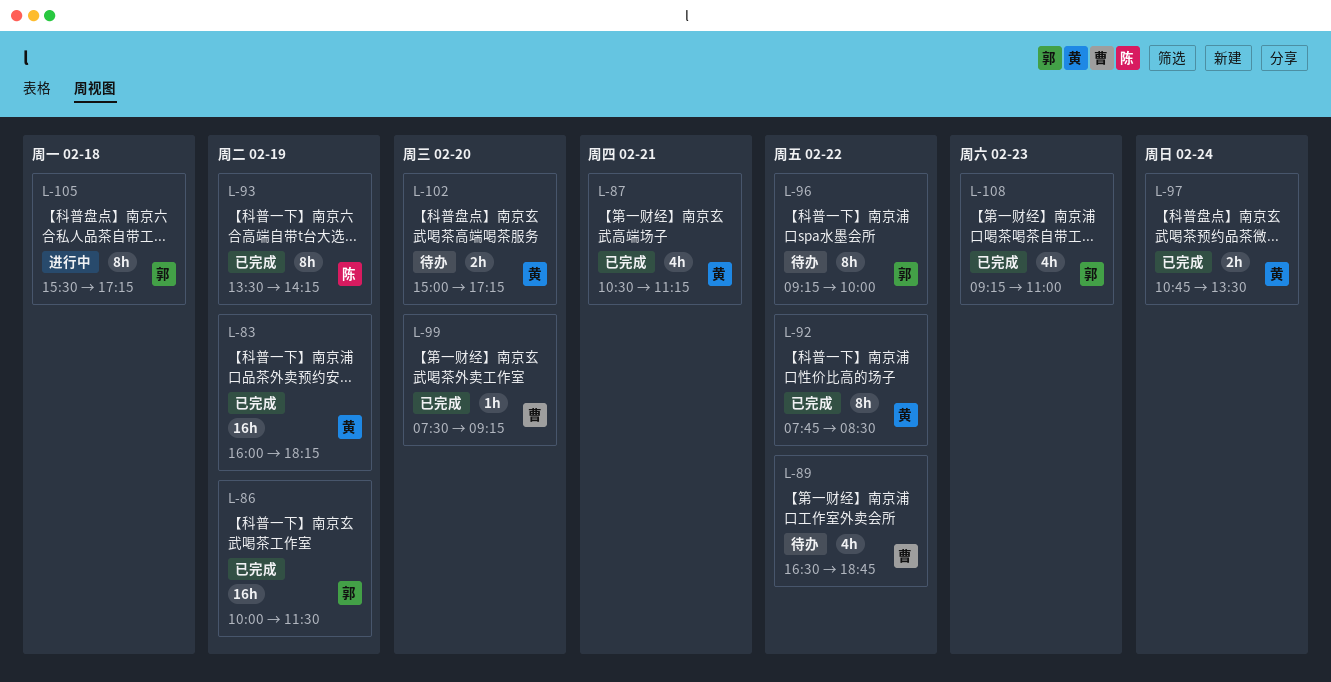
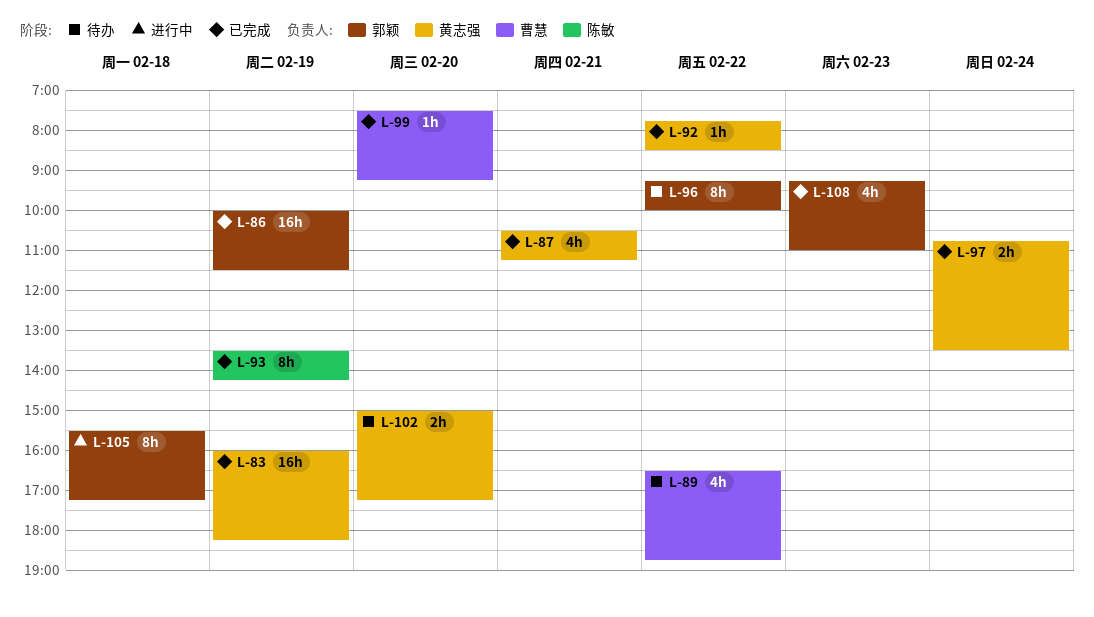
L-92, estimate: 8h -> 1h

